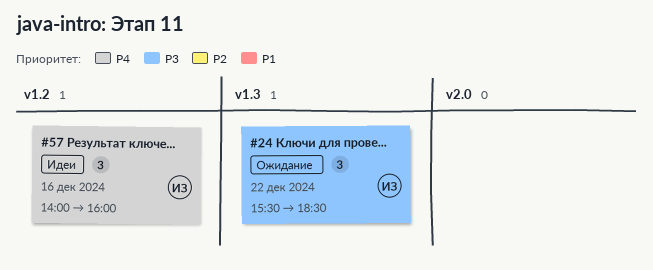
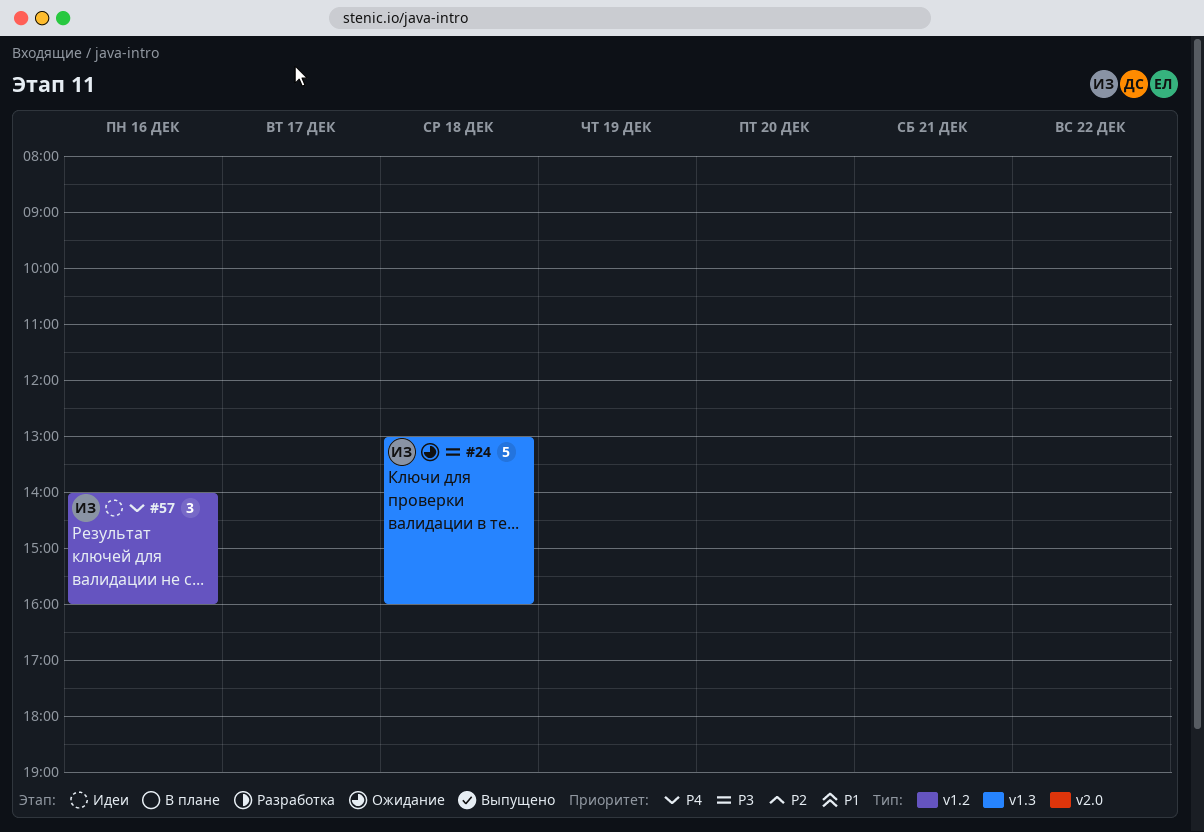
#24, estimate: 3 -> 5
#24, day: Dec 22 -> Dec 18
#24, begins: 15:30 -> 13:00
#24, ends: 18:30 -> 16:00

